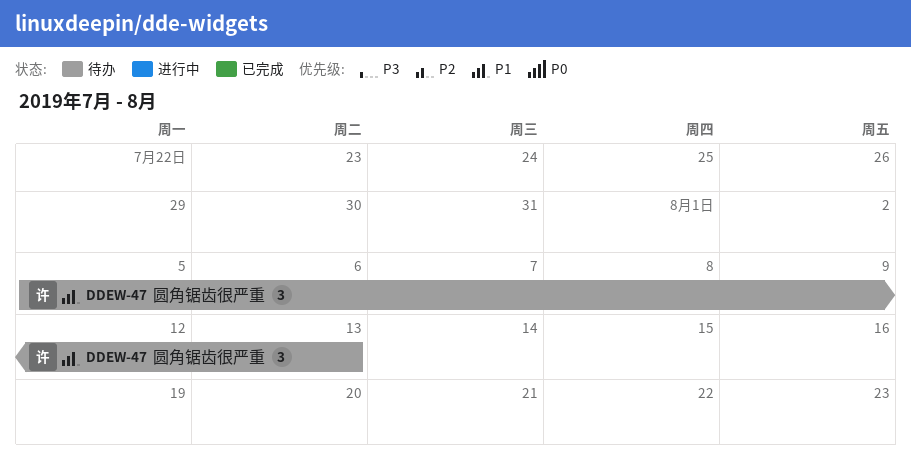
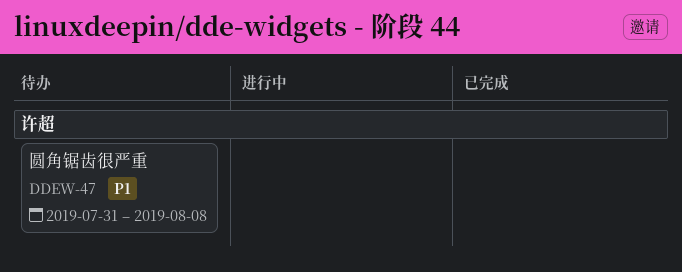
DDEW-47, start: Aug 5 -> Jul 31
DDEW-47, due: Aug 13 -> Aug 8

